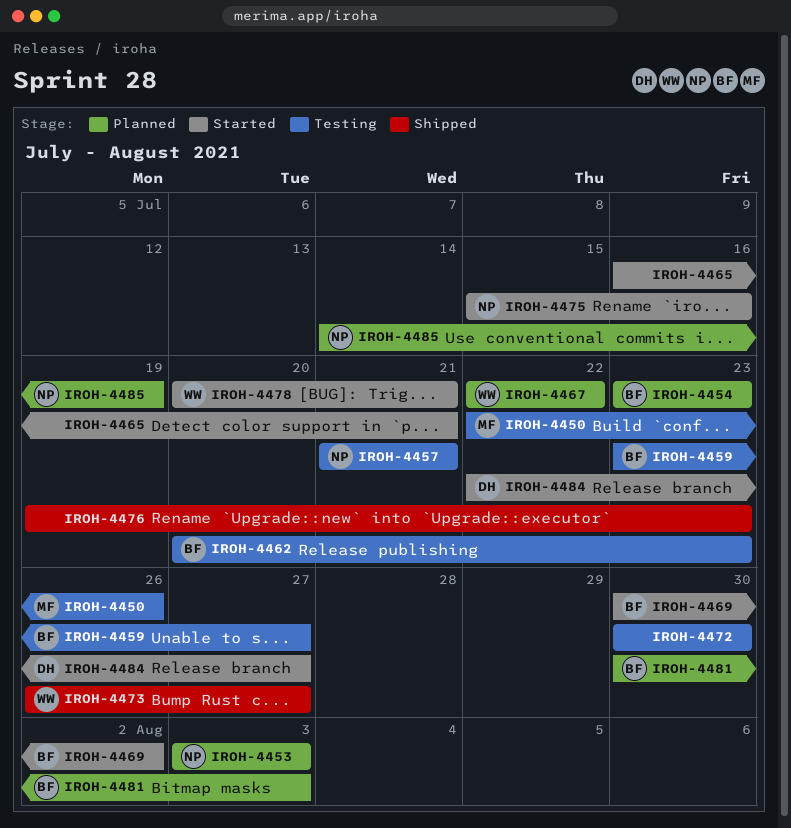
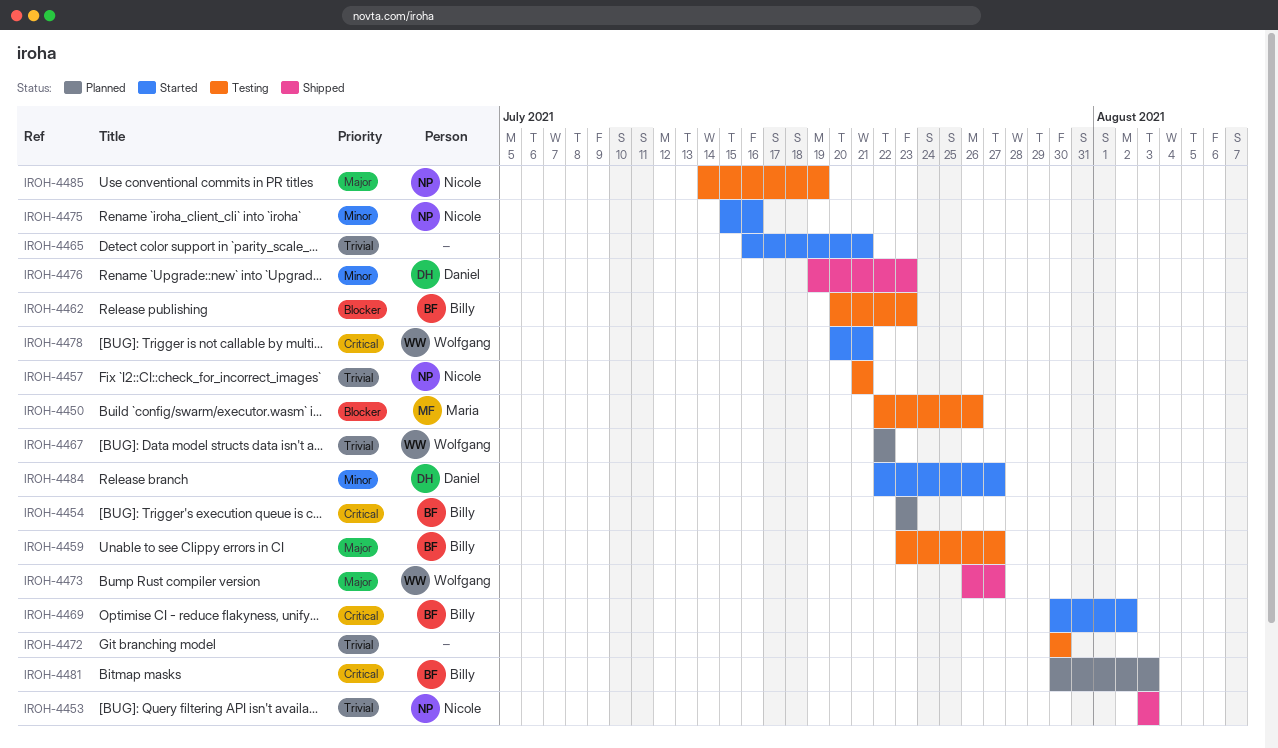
IROH-4453, status: Planned -> Shipped
IROH-4476, owner: none -> Daniel
IROH-4485, status: Planned -> Testing

